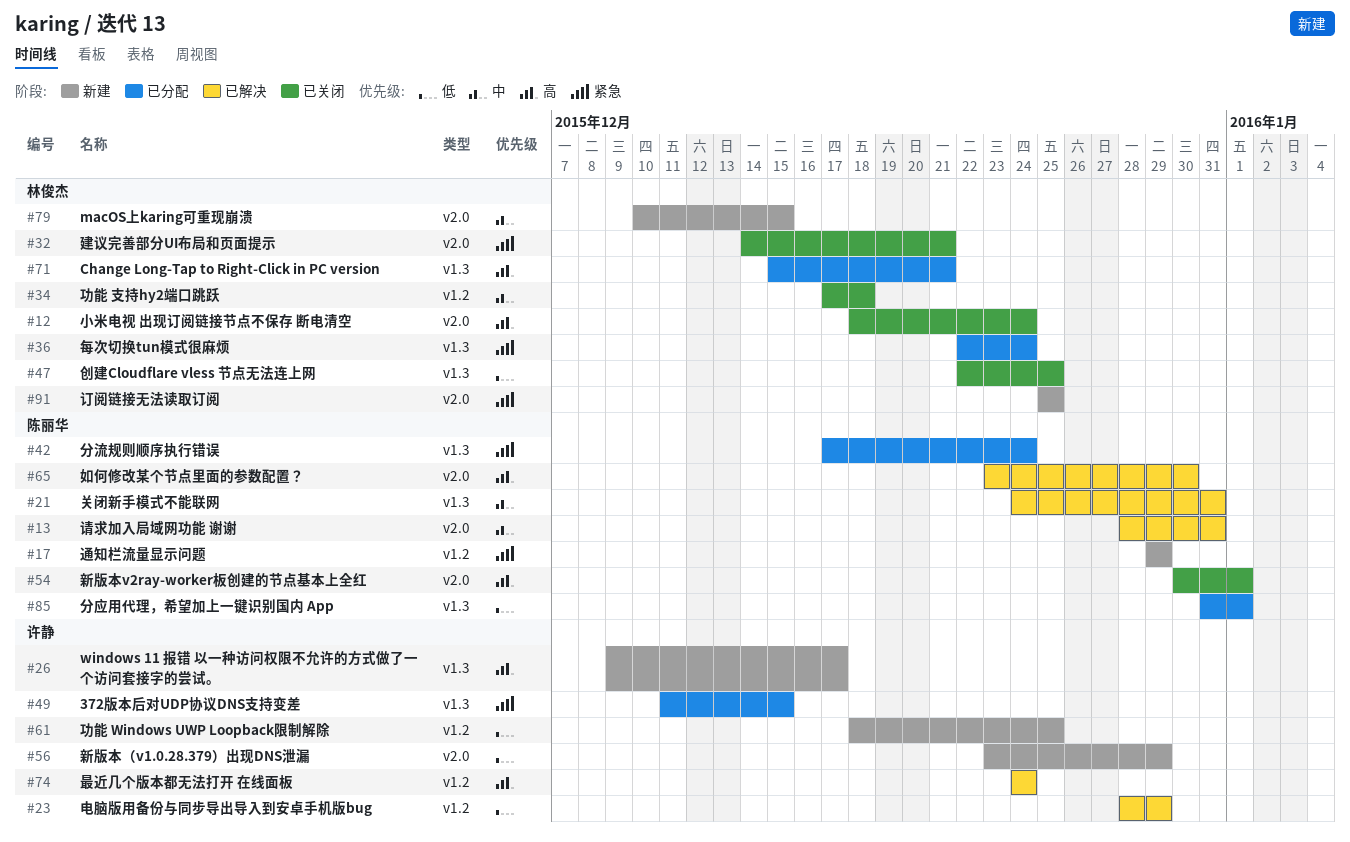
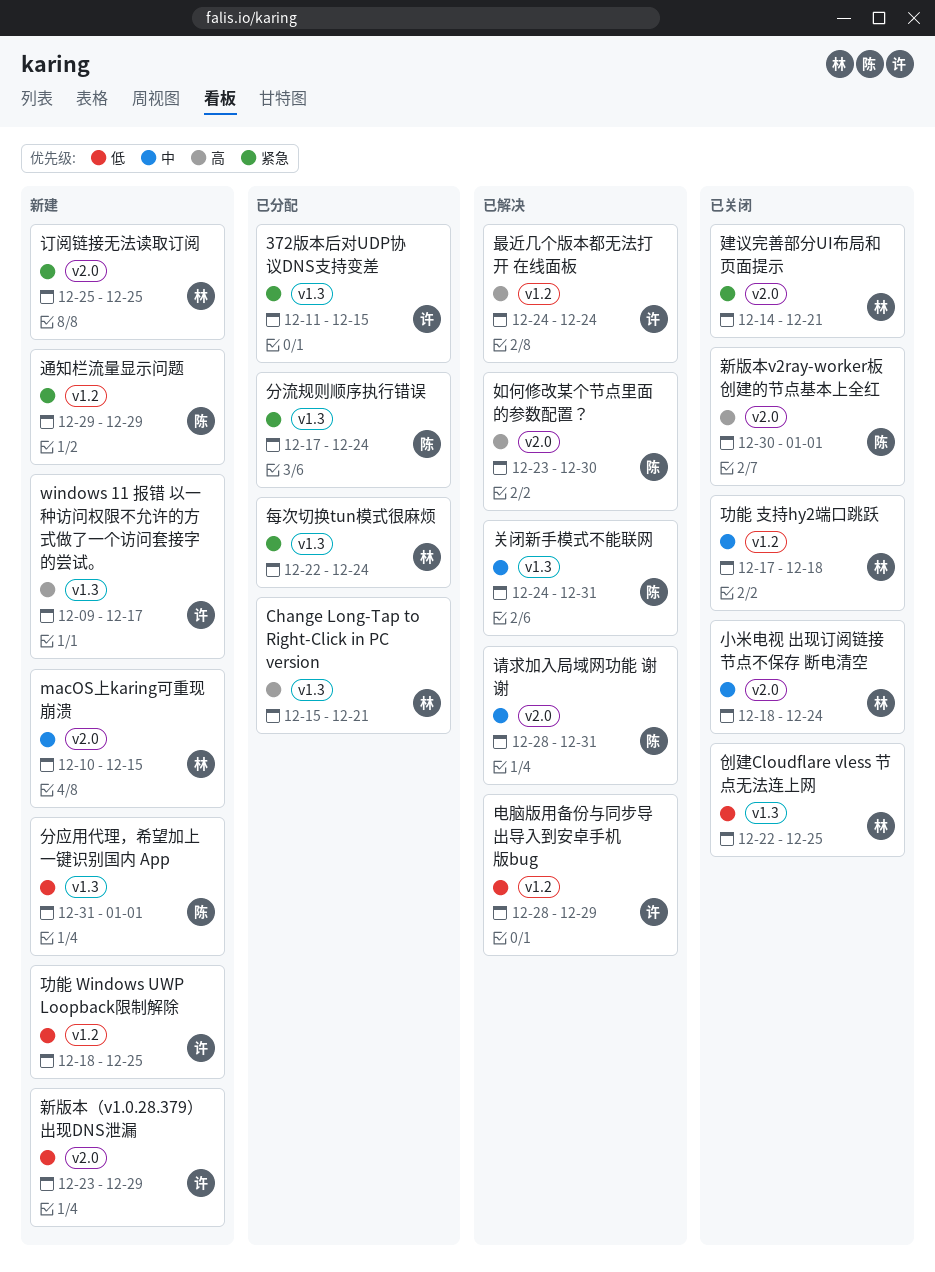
分应用代理，希望加上一键识别国内 App, status: 已分配 -> 新建
小米电视 出现订阅链接节点不保存 断电清空, priority: 高 -> 中

